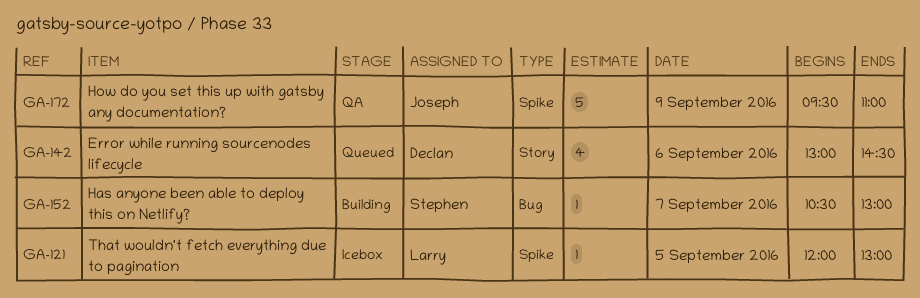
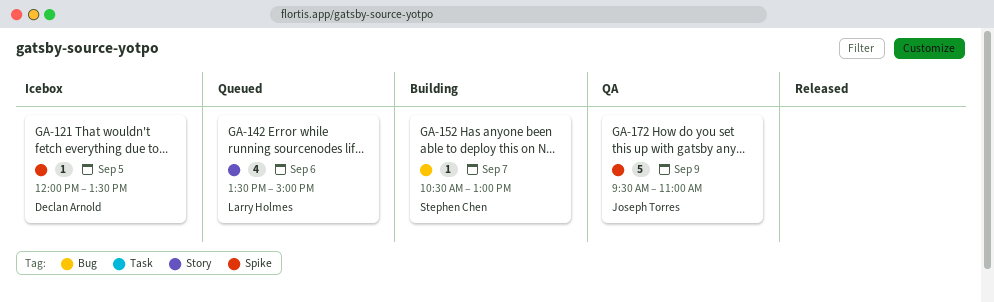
GA-121, owner: Larry Holmes -> Declan Arnold
GA-121, ends: 13:00 -> 13:30
GA-142, owner: Declan Arnold -> Larry Holmes
GA-142, begins: 13:00 -> 13:30
GA-142, ends: 14:30 -> 15:00

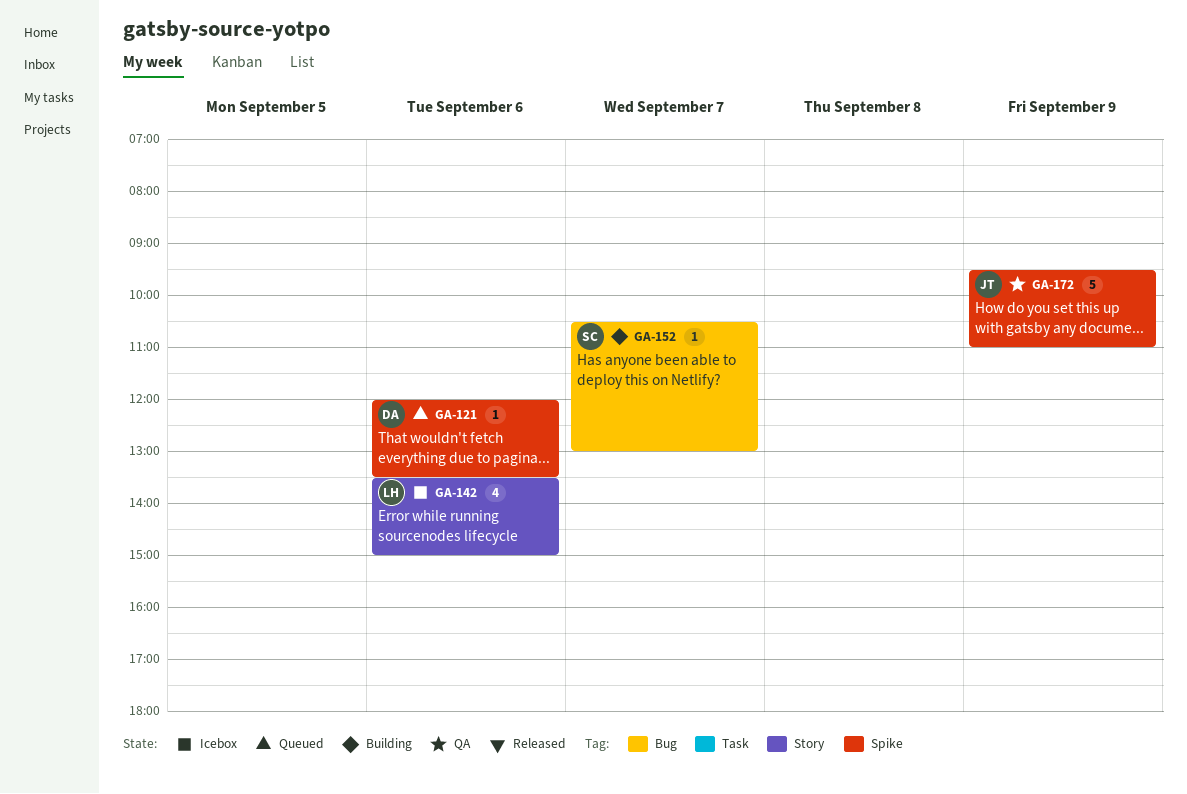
GA-121, status: Icebox -> Queued
GA-121, day: Sep 5 -> Sep 6
GA-142, status: Queued -> Icebox

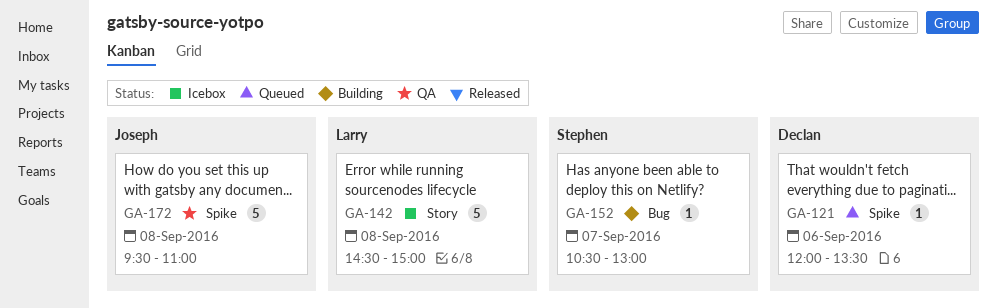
GA-142, estimate: 4 -> 5
GA-142, day: Sep 6 -> Sep 8
GA-142, begins: 13:30 -> 14:30
GA-172, day: Sep 9 -> Sep 8

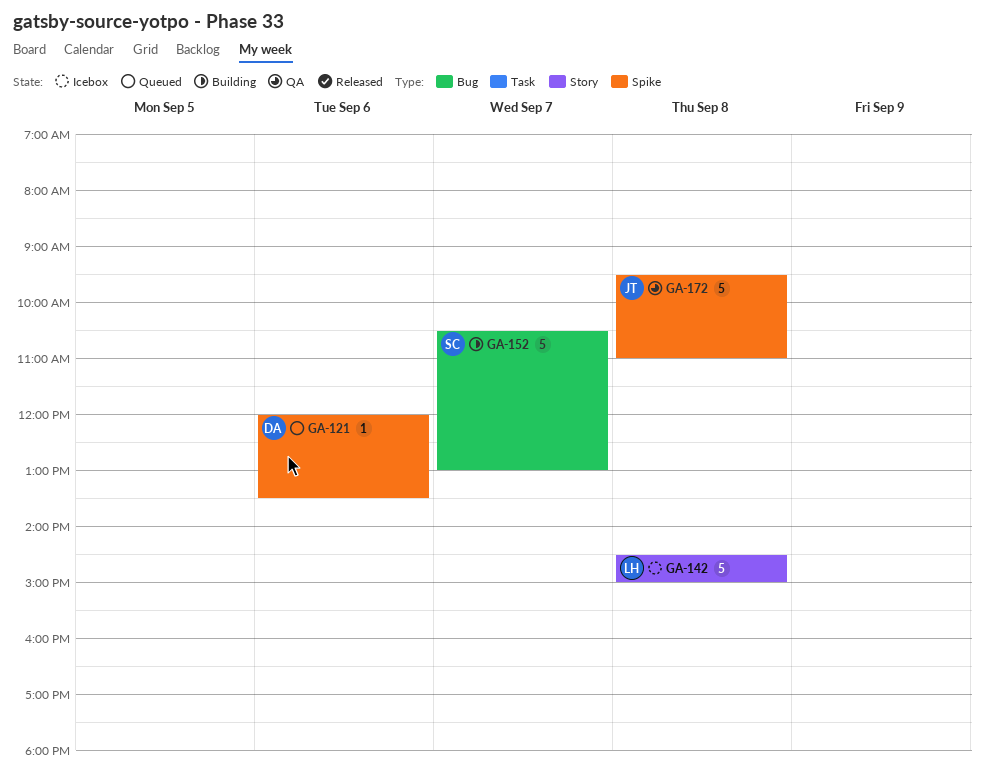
GA-152, estimate: 1 -> 5

